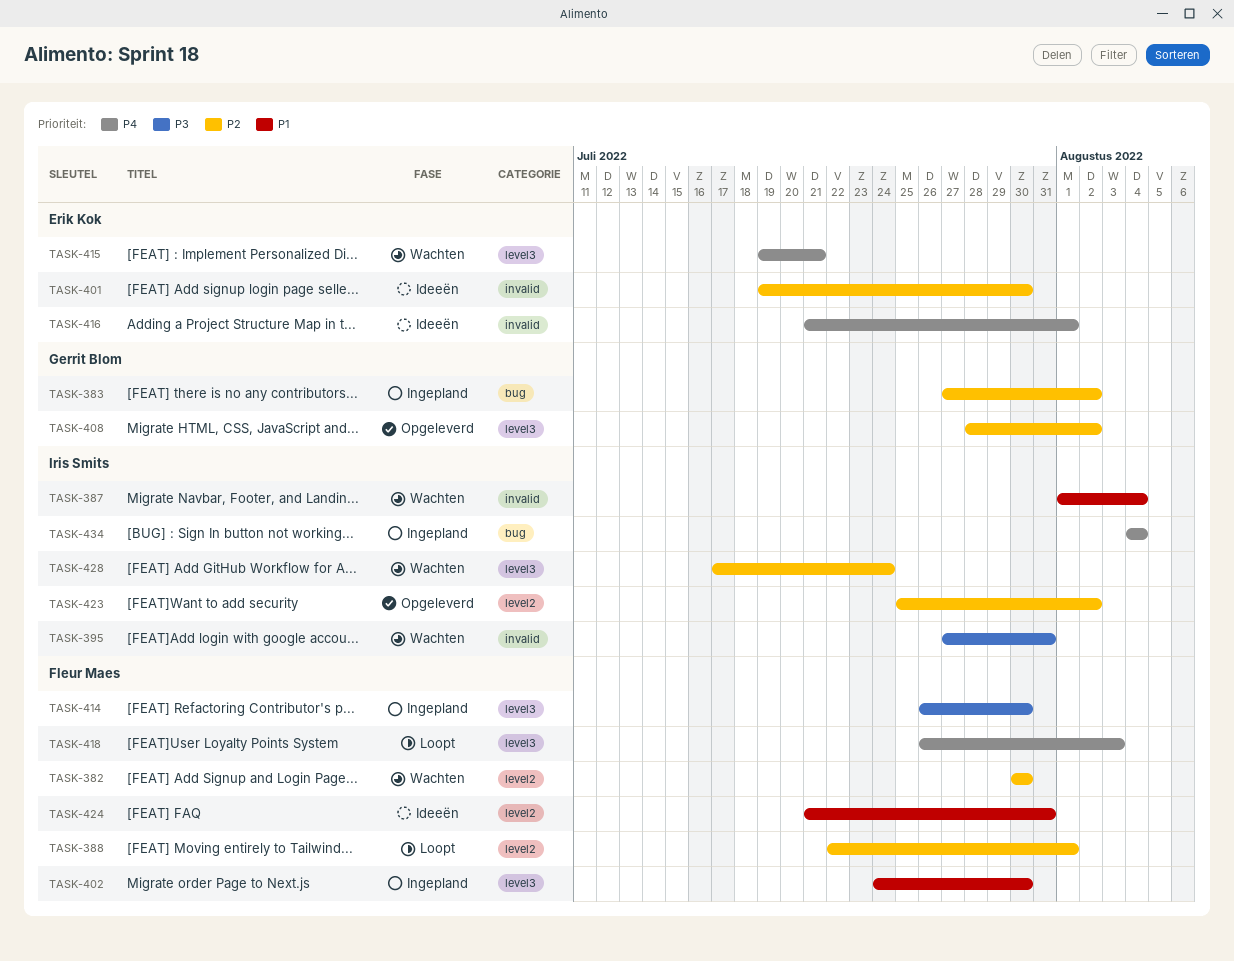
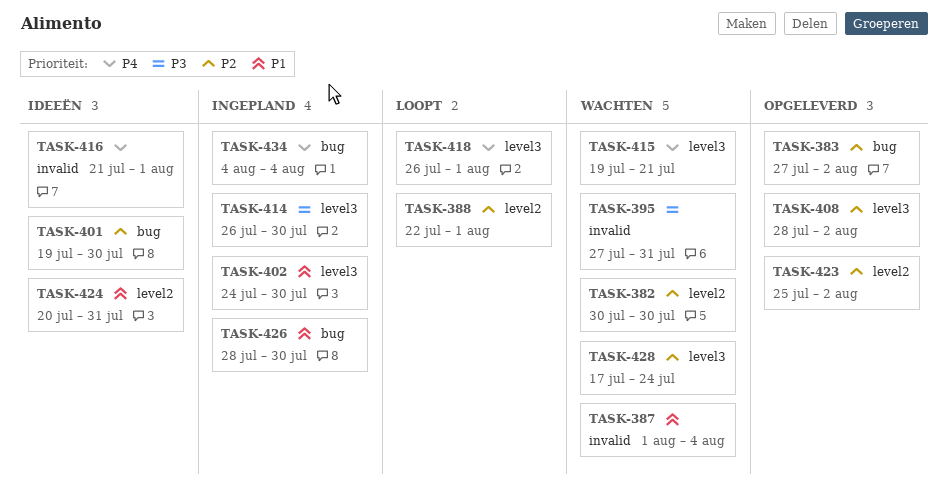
TASK-383, status: Ingepland -> Opgeleverd
TASK-401, label: invalid -> bug
TASK-418, due: Aug 3 -> Aug 1
TASK-424, start: Jul 21 -> Jul 20
TASK-426: none -> present

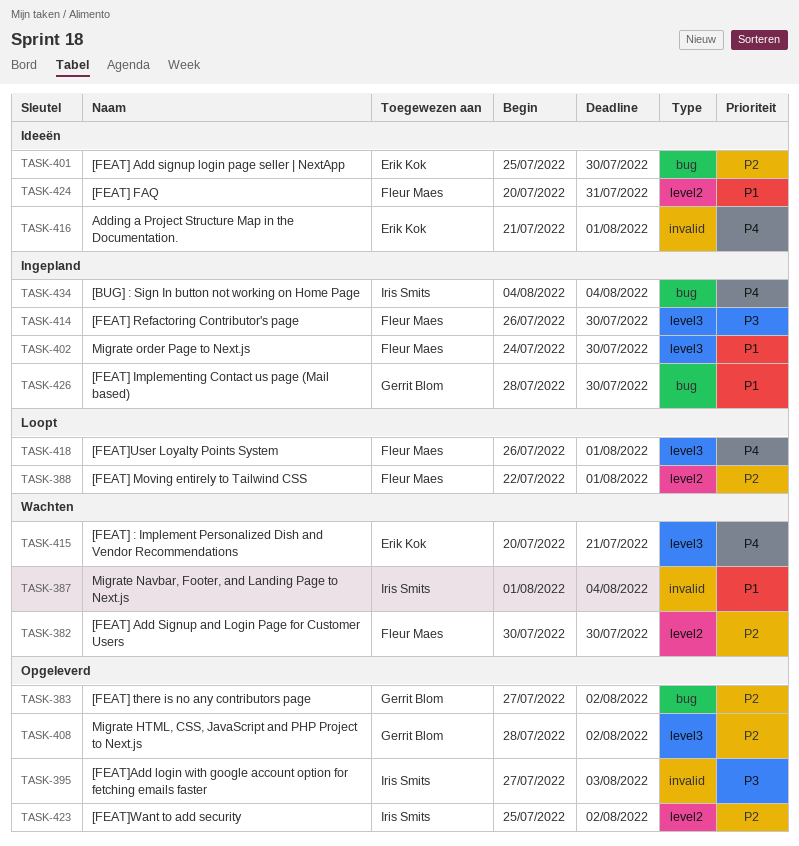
TASK-395, status: Wachten -> Opgeleverd
TASK-395, due: Jul 31 -> Aug 3
TASK-401, start: Jul 19 -> Jul 25
TASK-415, start: Jul 19 -> Jul 20
TASK-428: present -> none

